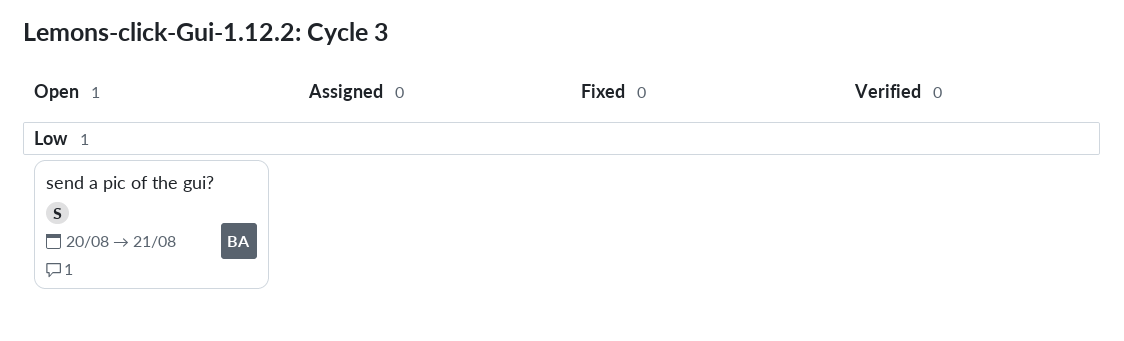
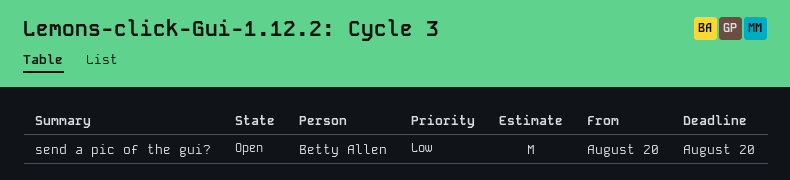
send a pic of the gui?, estimate: S -> M
send a pic of the gui?, due: Aug 21 -> Aug 20

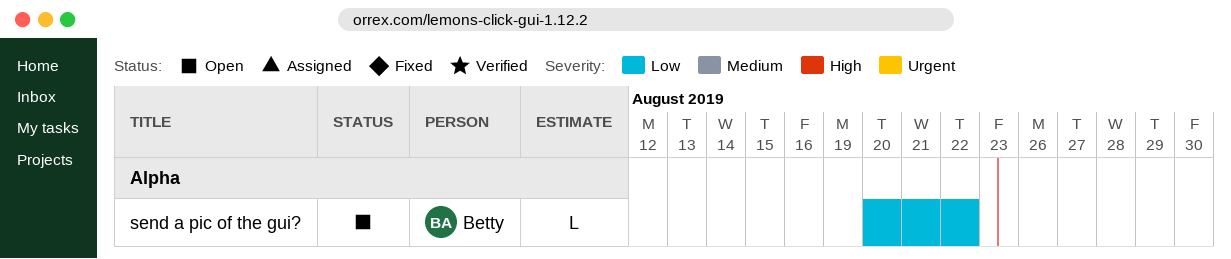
send a pic of the gui?, estimate: M -> L
send a pic of the gui?, due: Aug 20 -> Aug 22

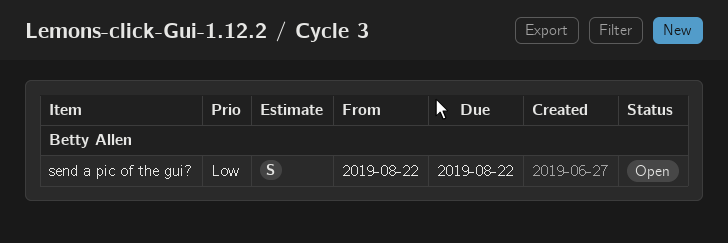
send a pic of the gui?, estimate: L -> S
send a pic of the gui?, start: Aug 20 -> Aug 22

